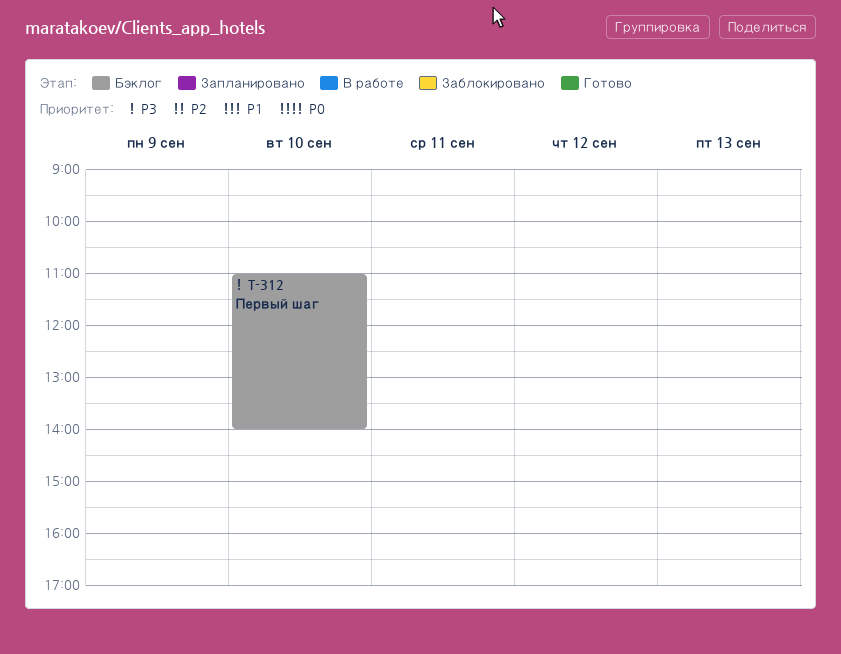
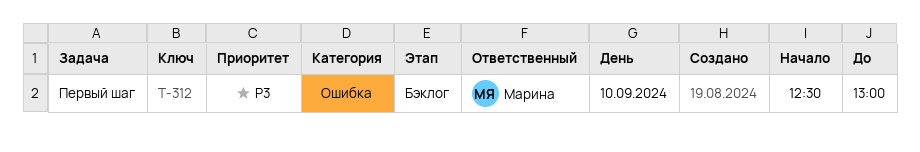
T-312, begins: 11:00 -> 12:30
T-312, ends: 14:00 -> 13:00

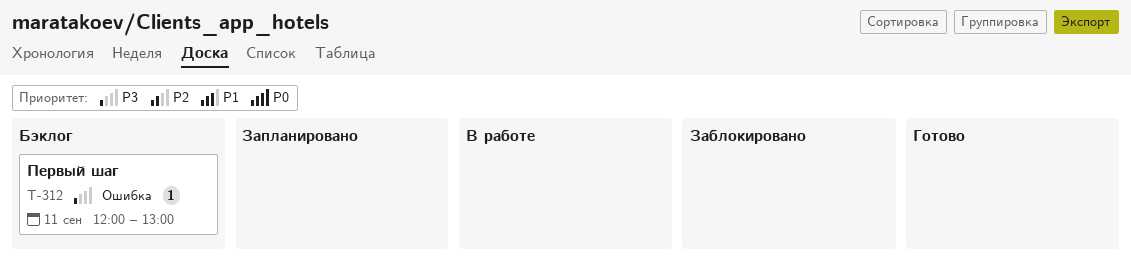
T-312, day: Sep 10 -> Sep 11
T-312, begins: 12:30 -> 12:00

